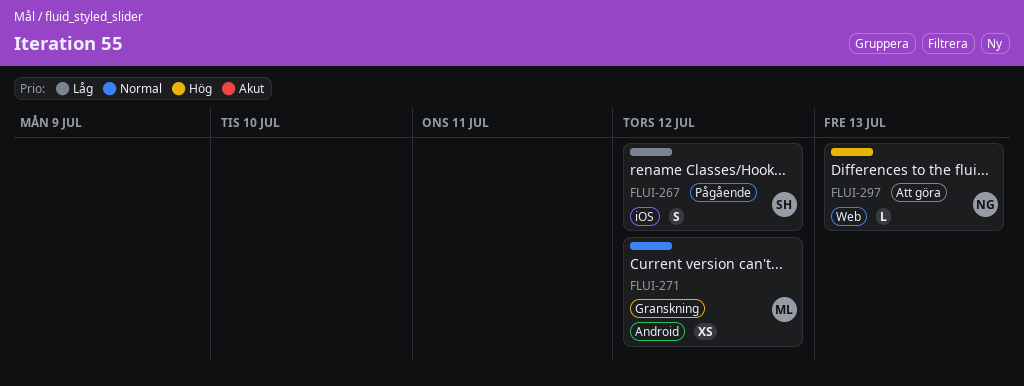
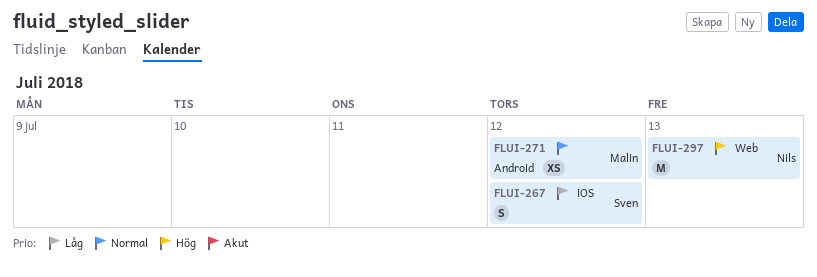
FLUI-297, estimate: L -> M

